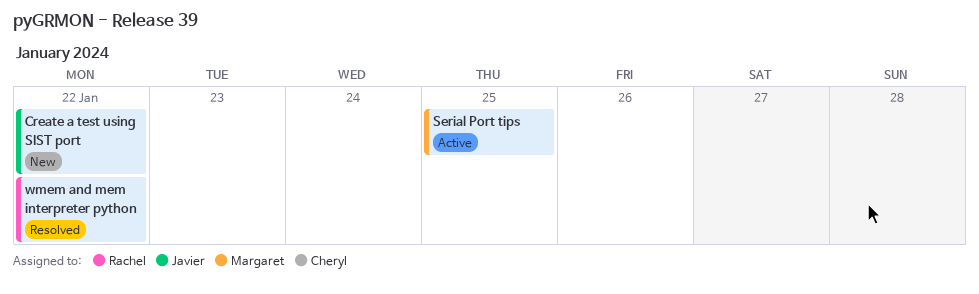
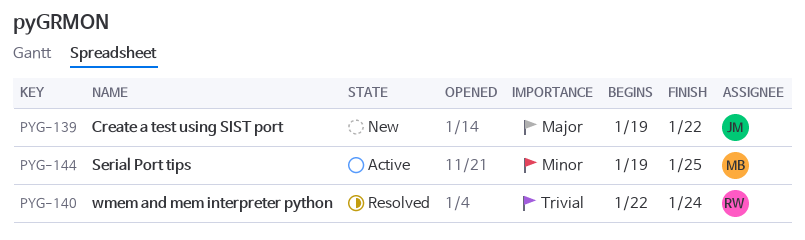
wmem and mem interpreter python, due: Jan 22 -> Jan 24

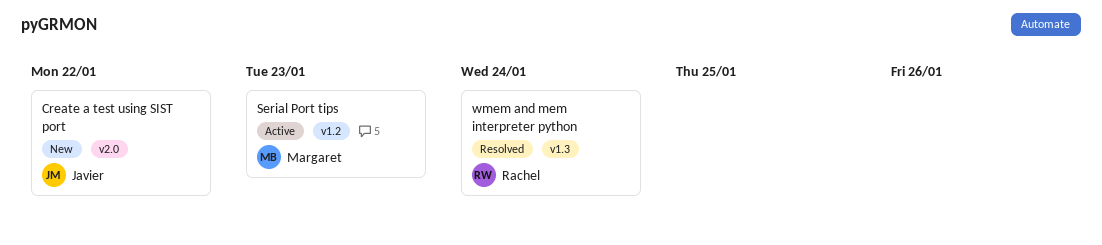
Serial Port tips, due: Jan 25 -> Jan 23

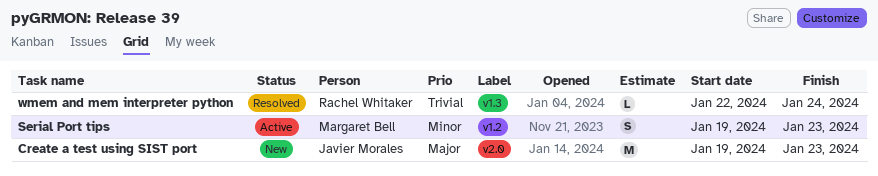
Create a test using SIST port, due: Jan 22 -> Jan 23

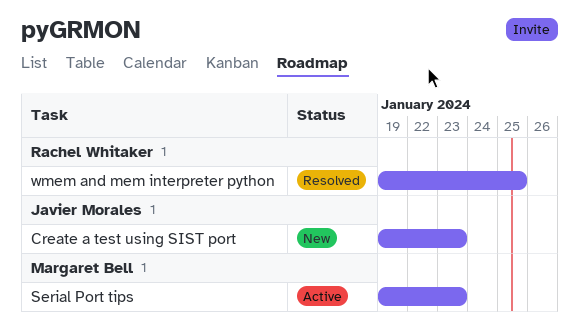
wmem and mem interpreter python, start: Jan 22 -> Jan 19
wmem and mem interpreter python, due: Jan 24 -> Jan 25

